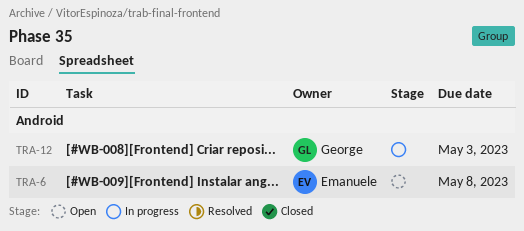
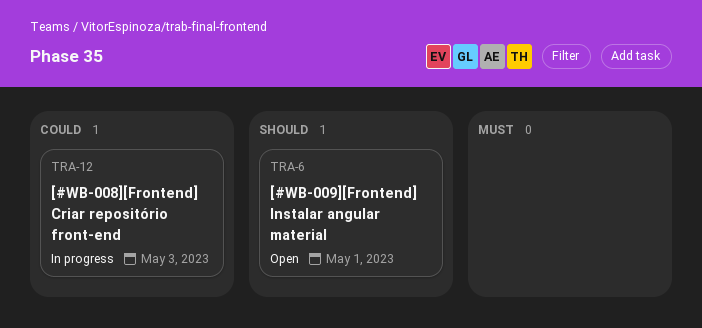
TRA-6, due: May 8 -> May 1

